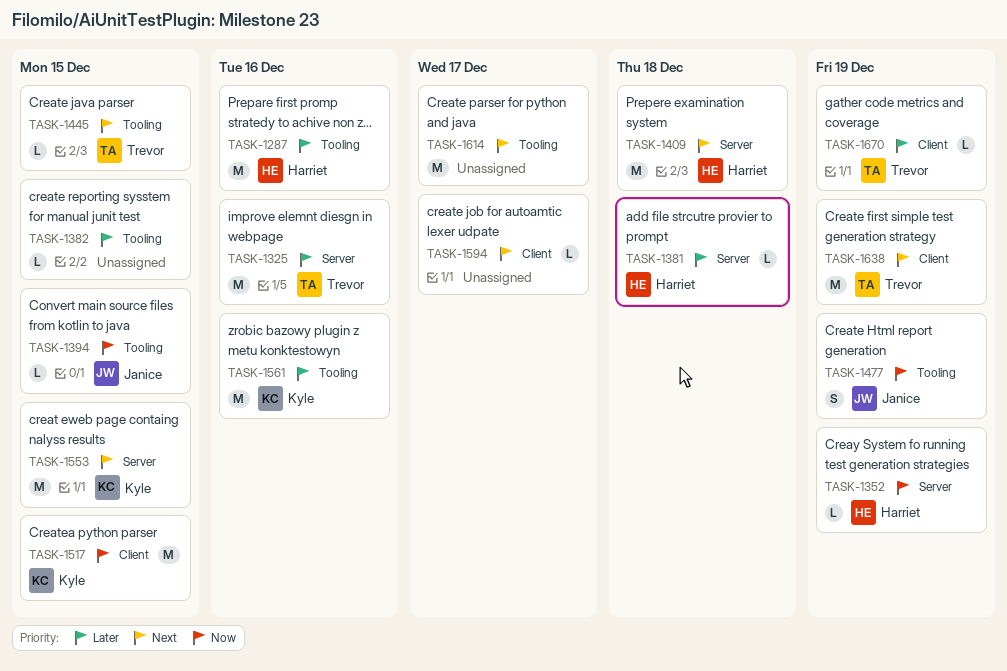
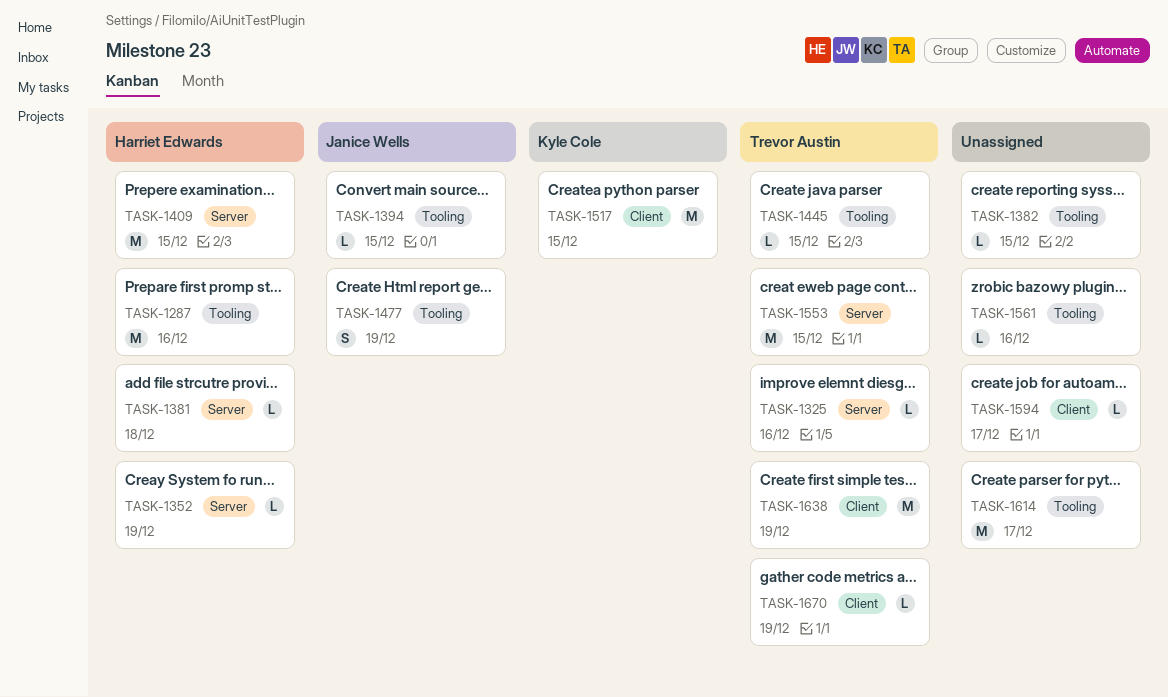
TASK-1325, estimate: M -> L
TASK-1409, due: Dec 18 -> Dec 15
TASK-1553, owner: Kyle Cole -> Trevor Austin
TASK-1561, owner: Kyle Cole -> none
TASK-1561, estimate: M -> L

